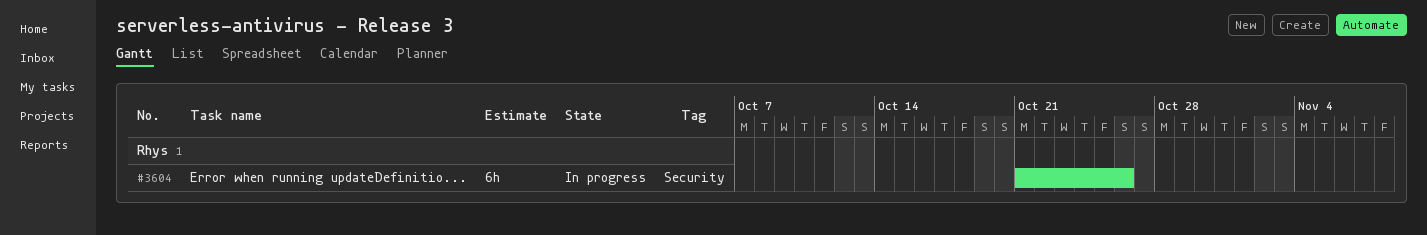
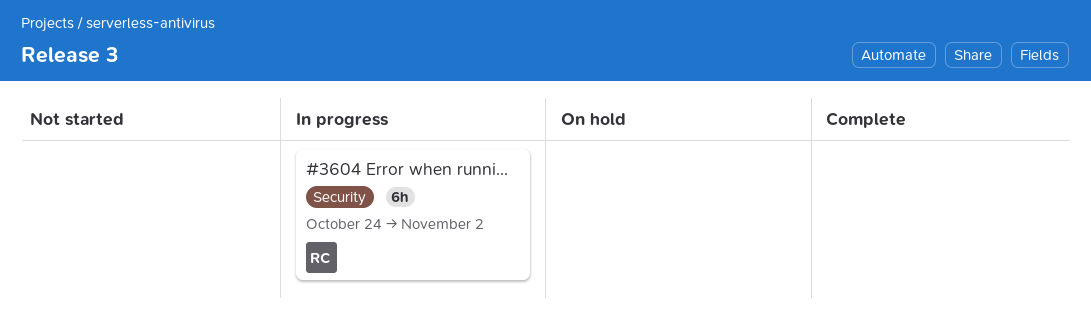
#3604, start: Oct 21 -> Oct 24
#3604, due: Oct 26 -> Nov 2

